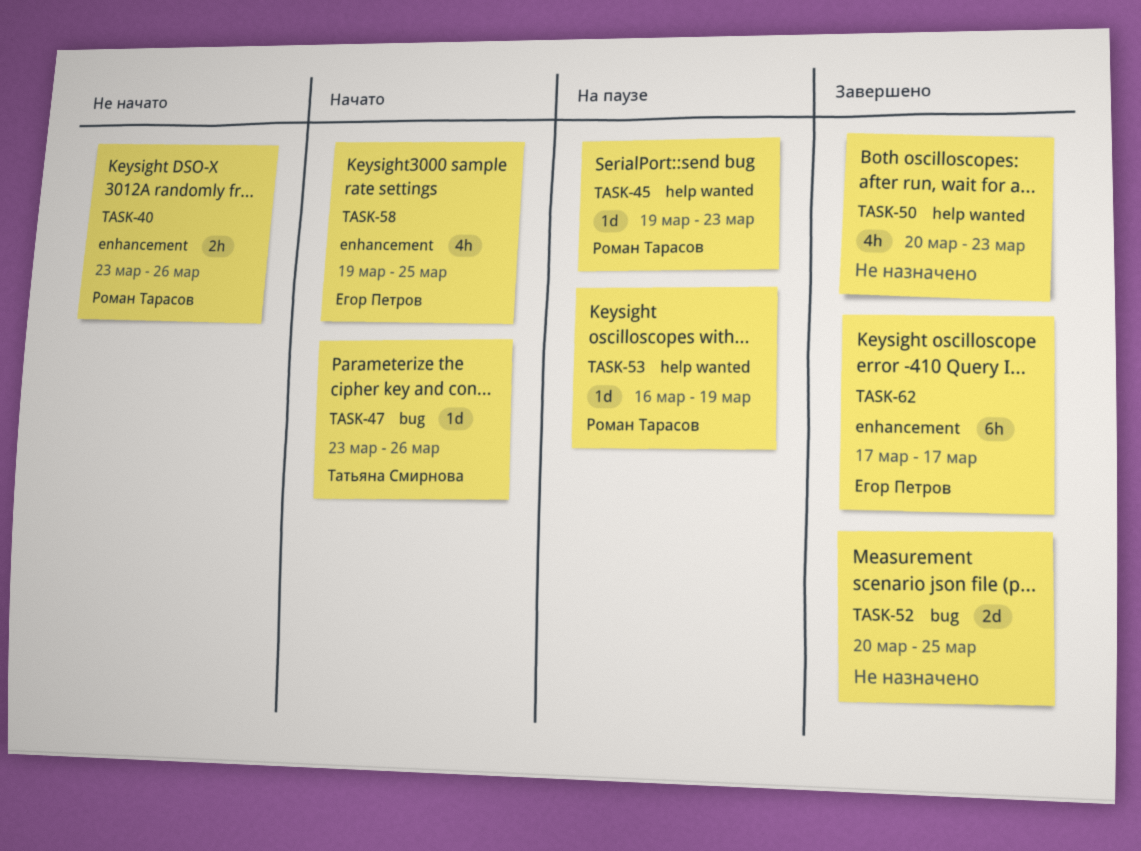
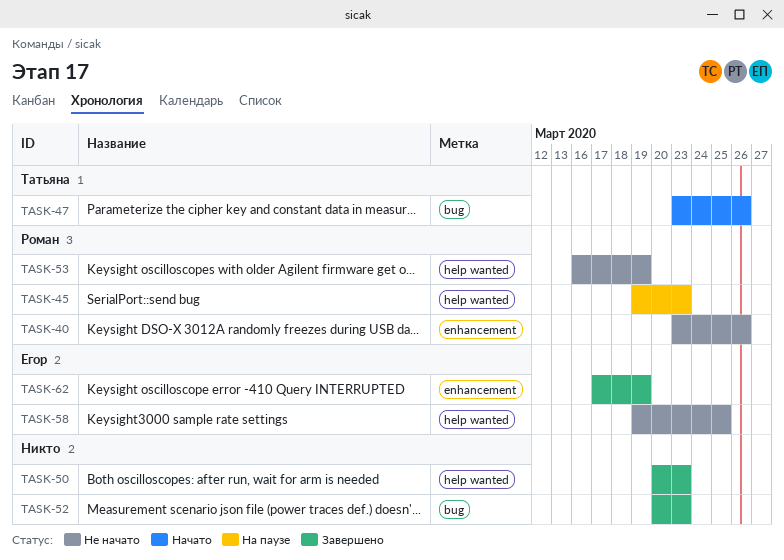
TASK-52, due: Mar 25 -> Mar 23
TASK-53, status: На паузе -> Не начато
TASK-58, status: Начато -> Не начато
TASK-58, label: enhancement -> help wanted
TASK-62, due: Mar 17 -> Mar 19

